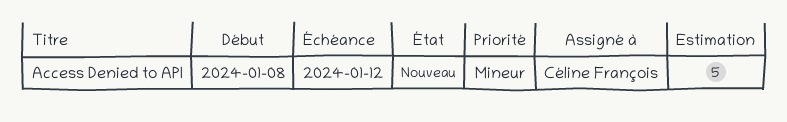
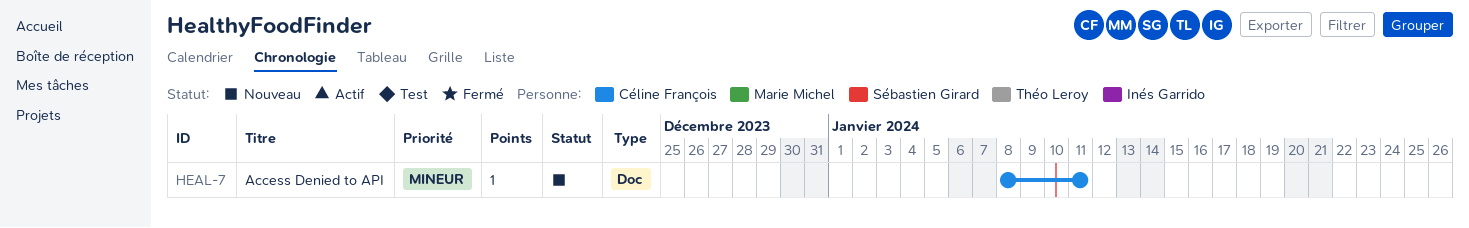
Access Denied to API, estimate: 5 -> 1
Access Denied to API, due: Jan 12 -> Jan 11

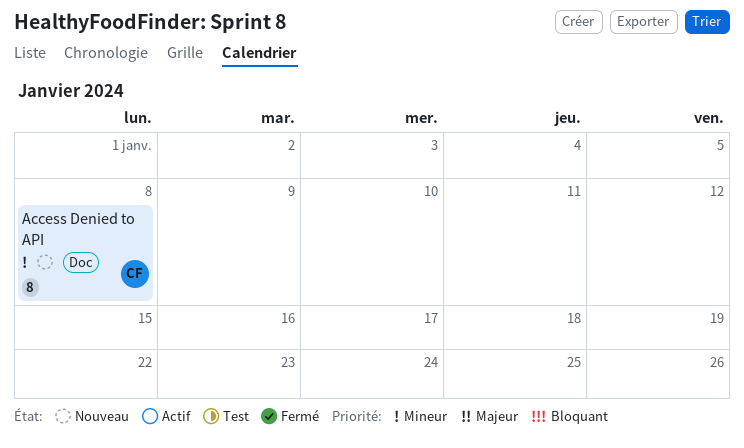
Access Denied to API, estimate: 1 -> 8
Access Denied to API, due: Jan 11 -> Jan 8

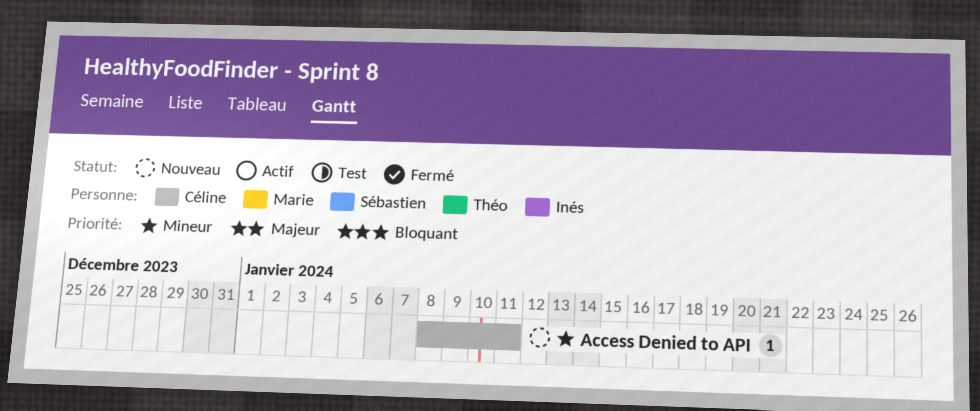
Access Denied to API, estimate: 8 -> 1
Access Denied to API, due: Jan 8 -> Jan 11

